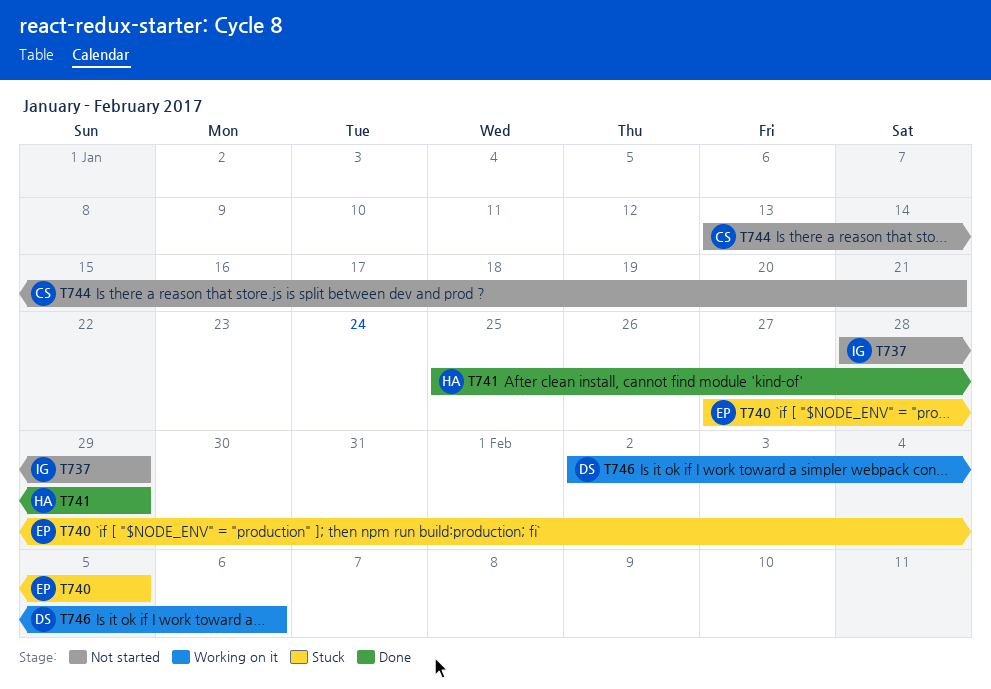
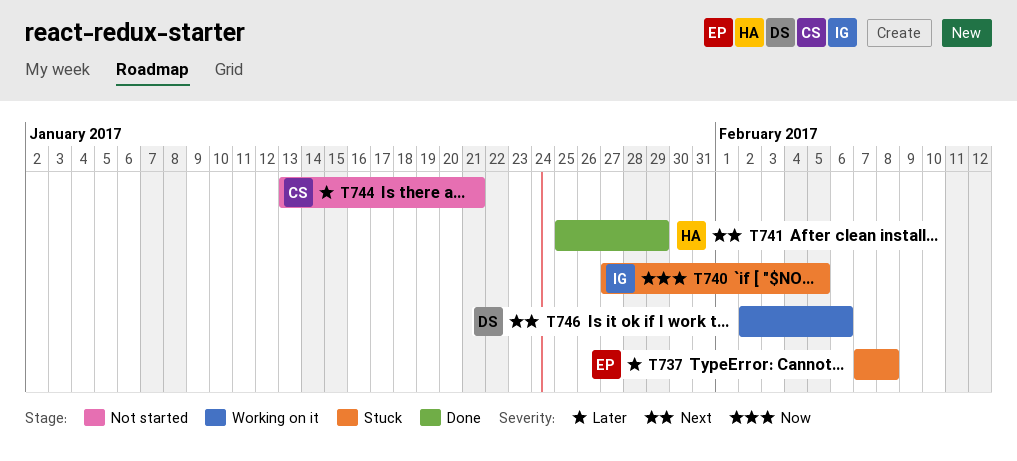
T737, status: Not started -> Stuck
T737, owner: IG -> EP
T737, start: Jan 28 -> Feb 7
T737, due: Jan 29 -> Feb 8
T740, owner: EP -> IG

